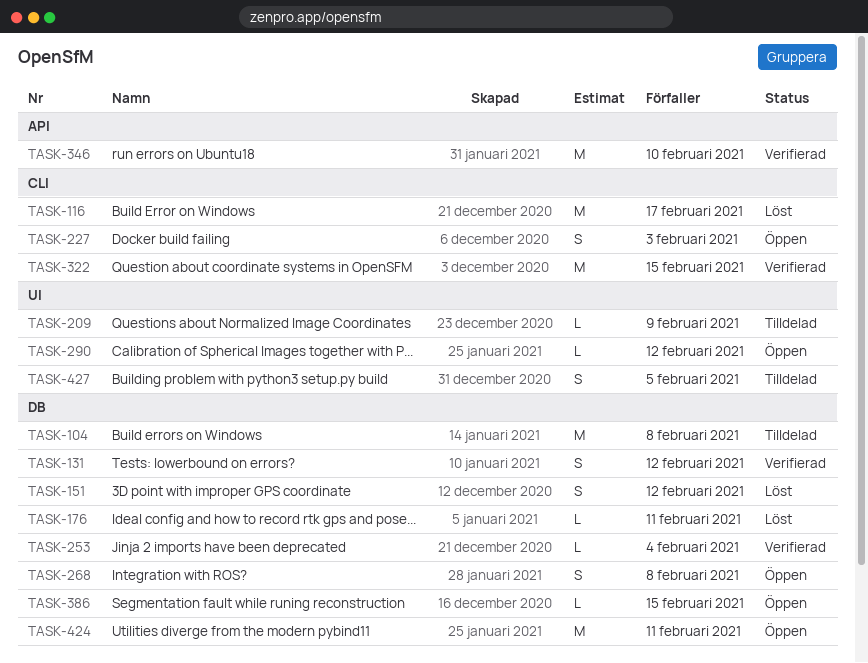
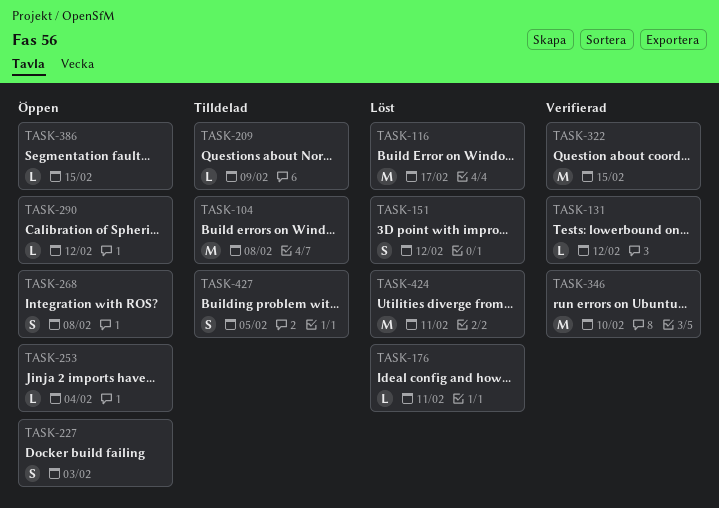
TASK-131, estimate: S -> L
TASK-253, status: Verifierad -> Öppen
TASK-424, status: Öppen -> Löst

